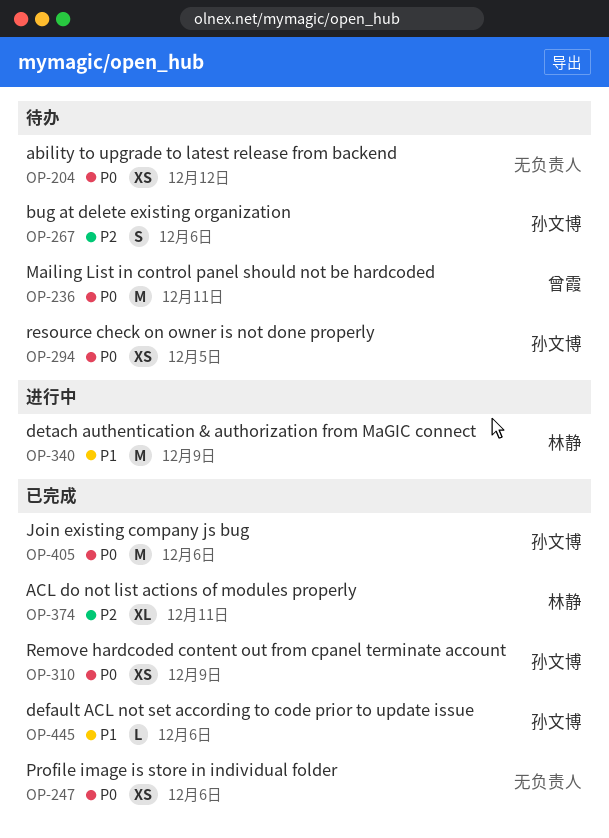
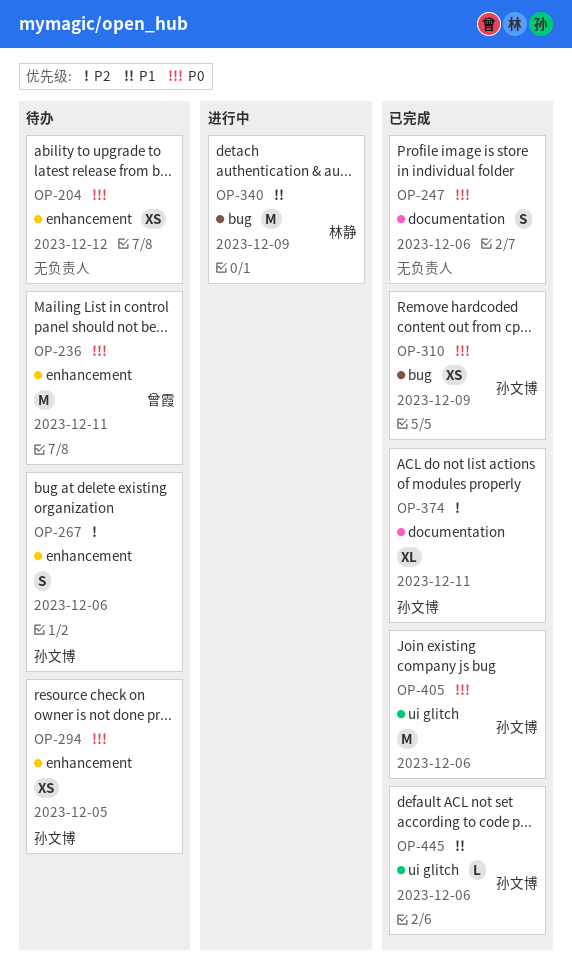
OP-247, estimate: XS -> S
OP-374, owner: 林静 -> 孙文博

